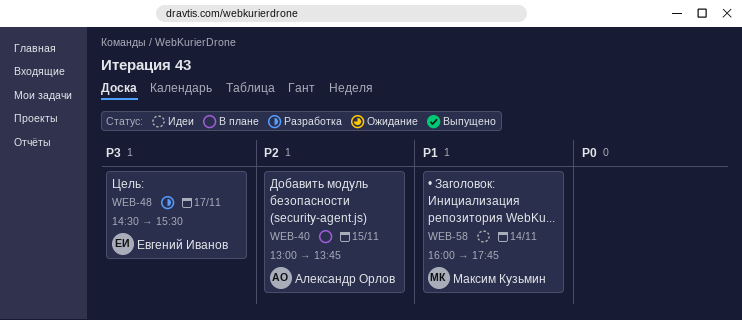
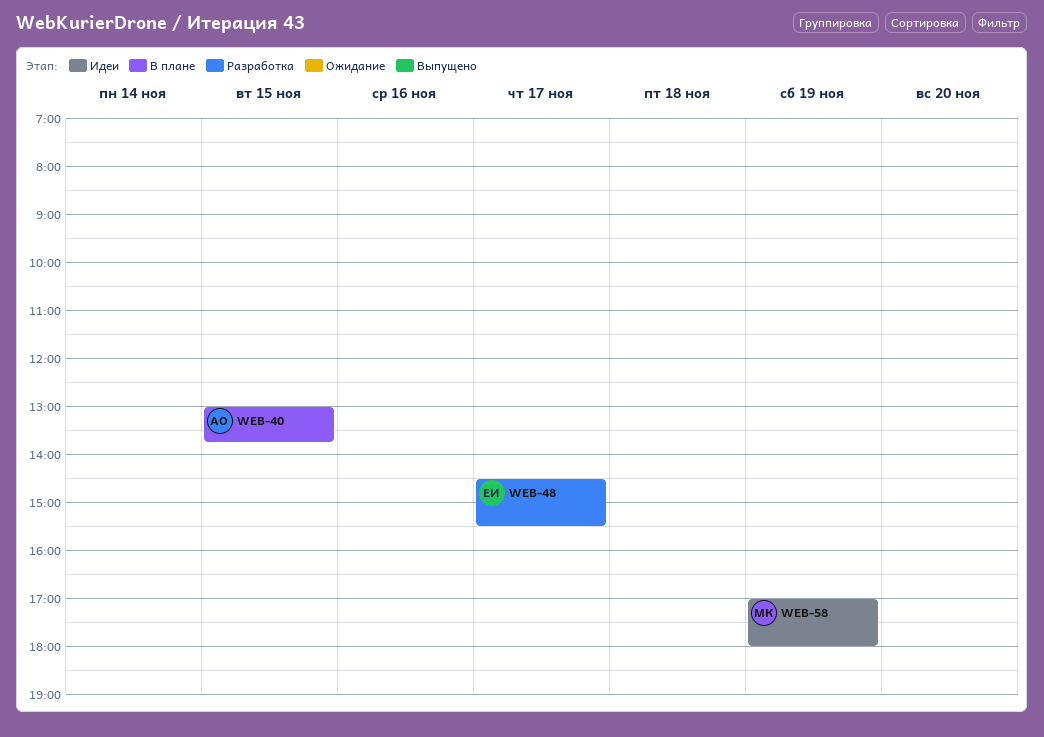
WEB-58, day: Nov 14 -> Nov 19
WEB-58, begins: 16:00 -> 17:00
WEB-58, ends: 17:45 -> 18:00

